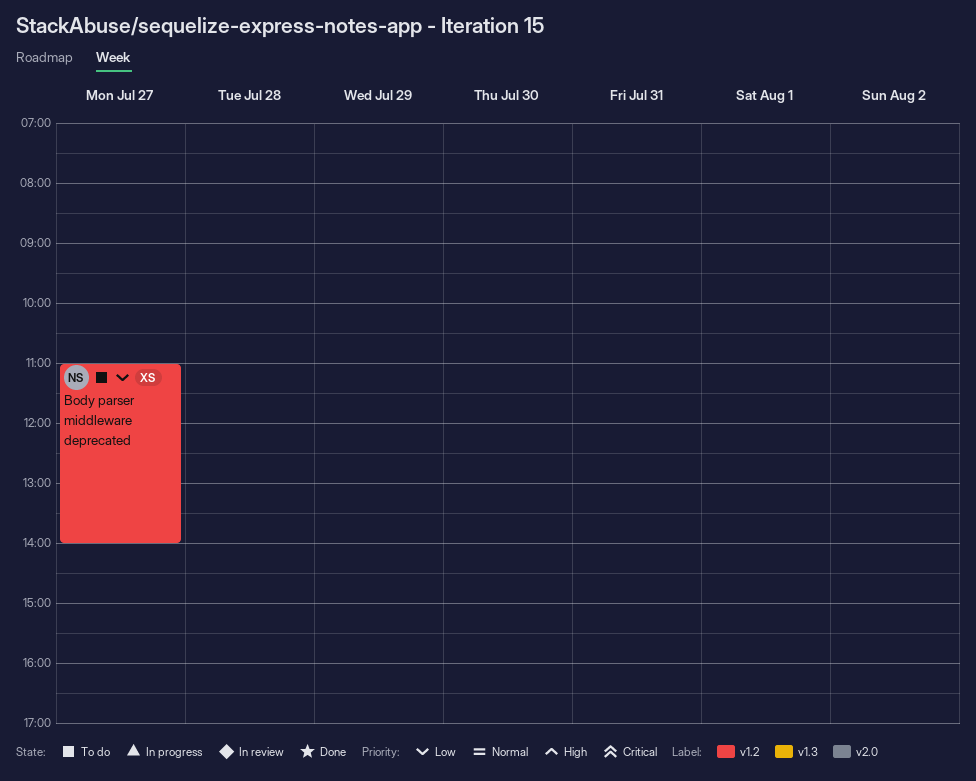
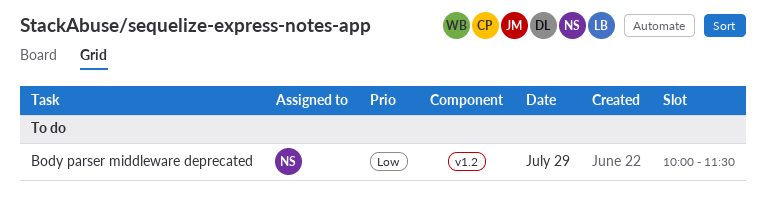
Body parser middleware deprecated, day: Jul 27 -> Jul 29
Body parser middleware deprecated, begins: 11:00 -> 10:00
Body parser middleware deprecated, ends: 14:00 -> 11:30

